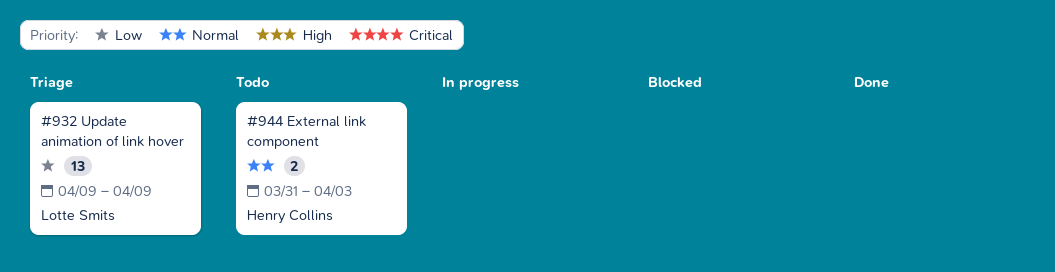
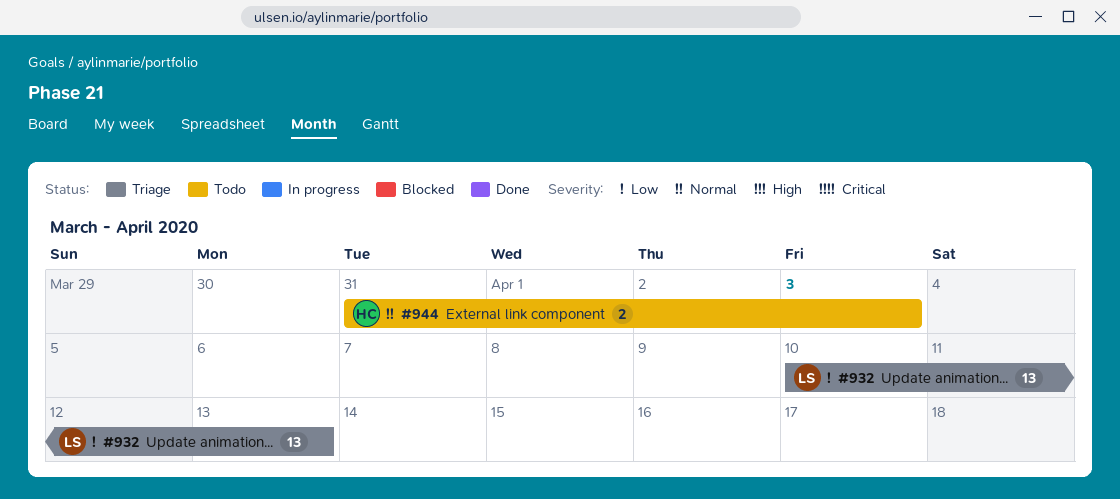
#932, start: Apr 9 -> Apr 10
#932, due: Apr 9 -> Apr 13

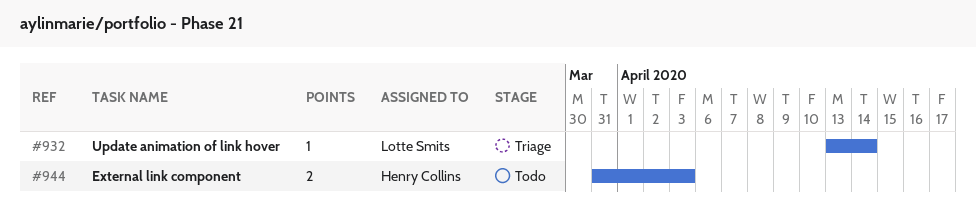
#932, estimate: 13 -> 1
#932, start: Apr 10 -> Apr 13
#932, due: Apr 13 -> Apr 14

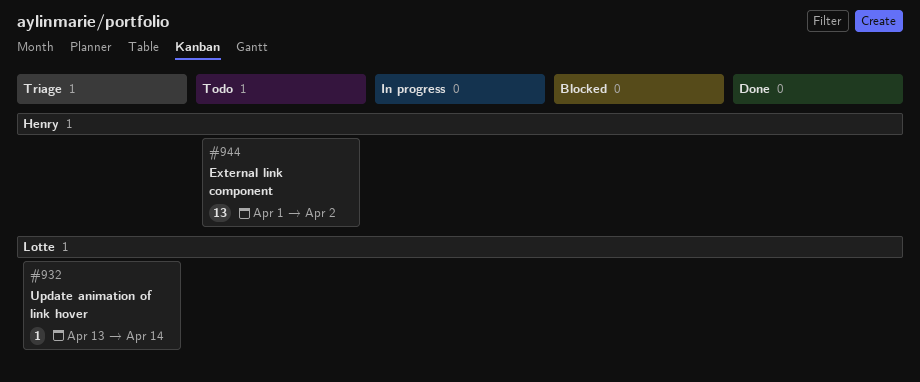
#944, estimate: 2 -> 13
#944, start: Mar 31 -> Apr 1
#944, due: Apr 3 -> Apr 2

